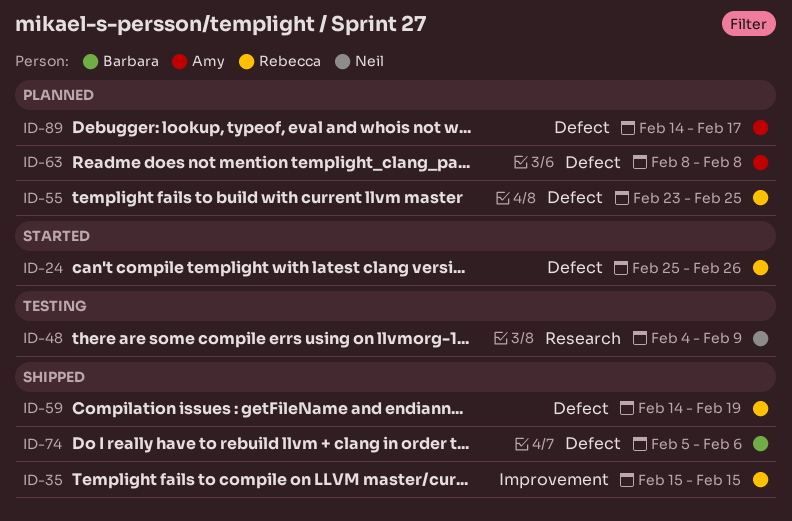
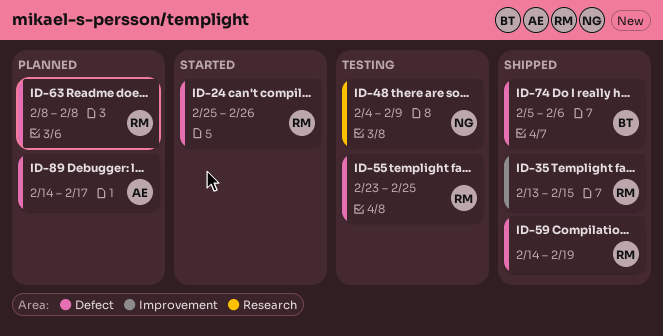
ID-35, start: Feb 15 -> Feb 13
ID-55, status: Planned -> Testing
ID-63, owner: Amy -> Rebecca

